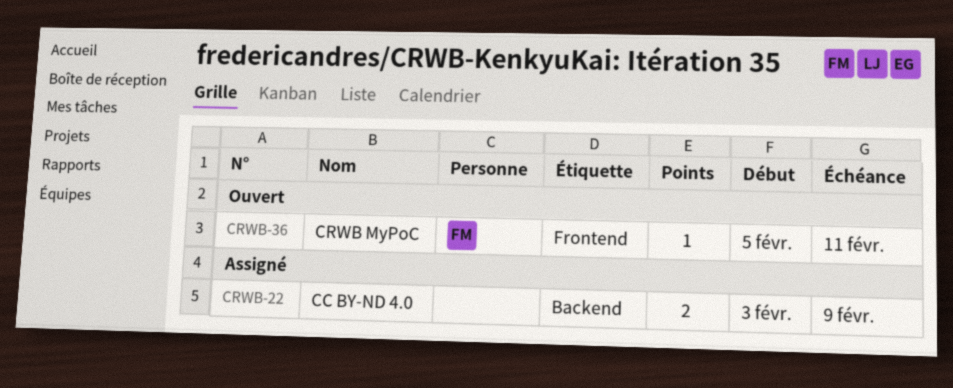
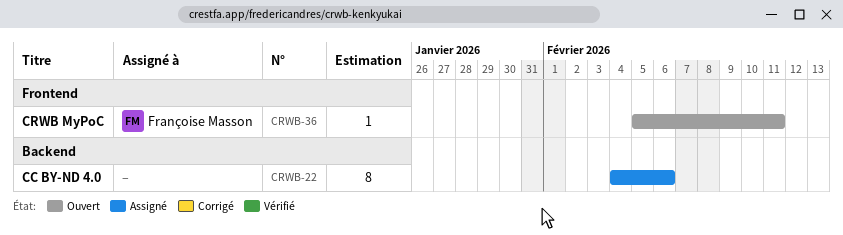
CRWB-22, estimate: 2 -> 8
CRWB-22, start: Feb 3 -> Feb 4
CRWB-22, due: Feb 9 -> Feb 6

